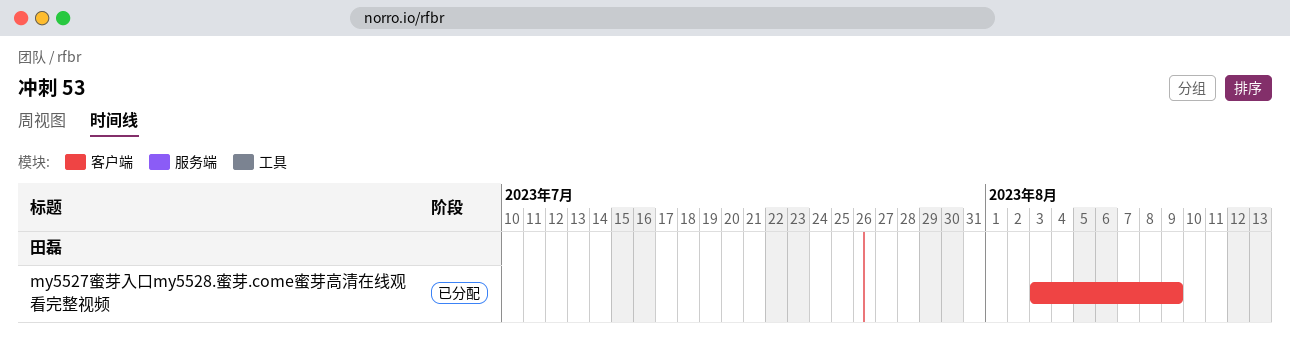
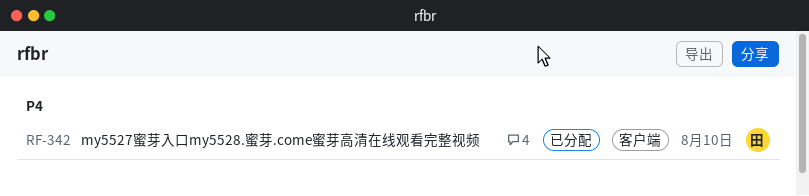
my5527蜜芽入口my5528.蜜芽.come蜜芽高清在线观看完整视频, due: Aug 9 -> Aug 10

